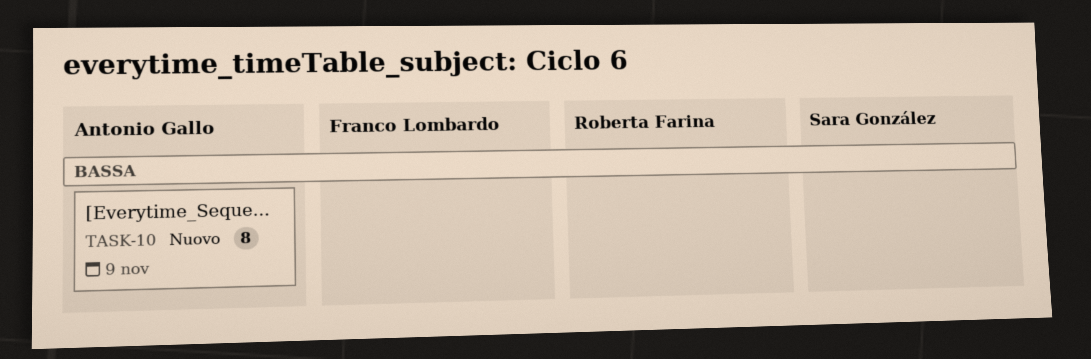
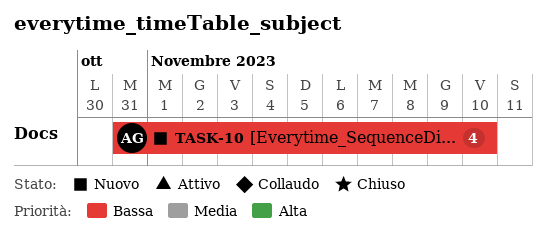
TASK-10, estimate: 8 -> 4
TASK-10, due: Nov 9 -> Nov 10

